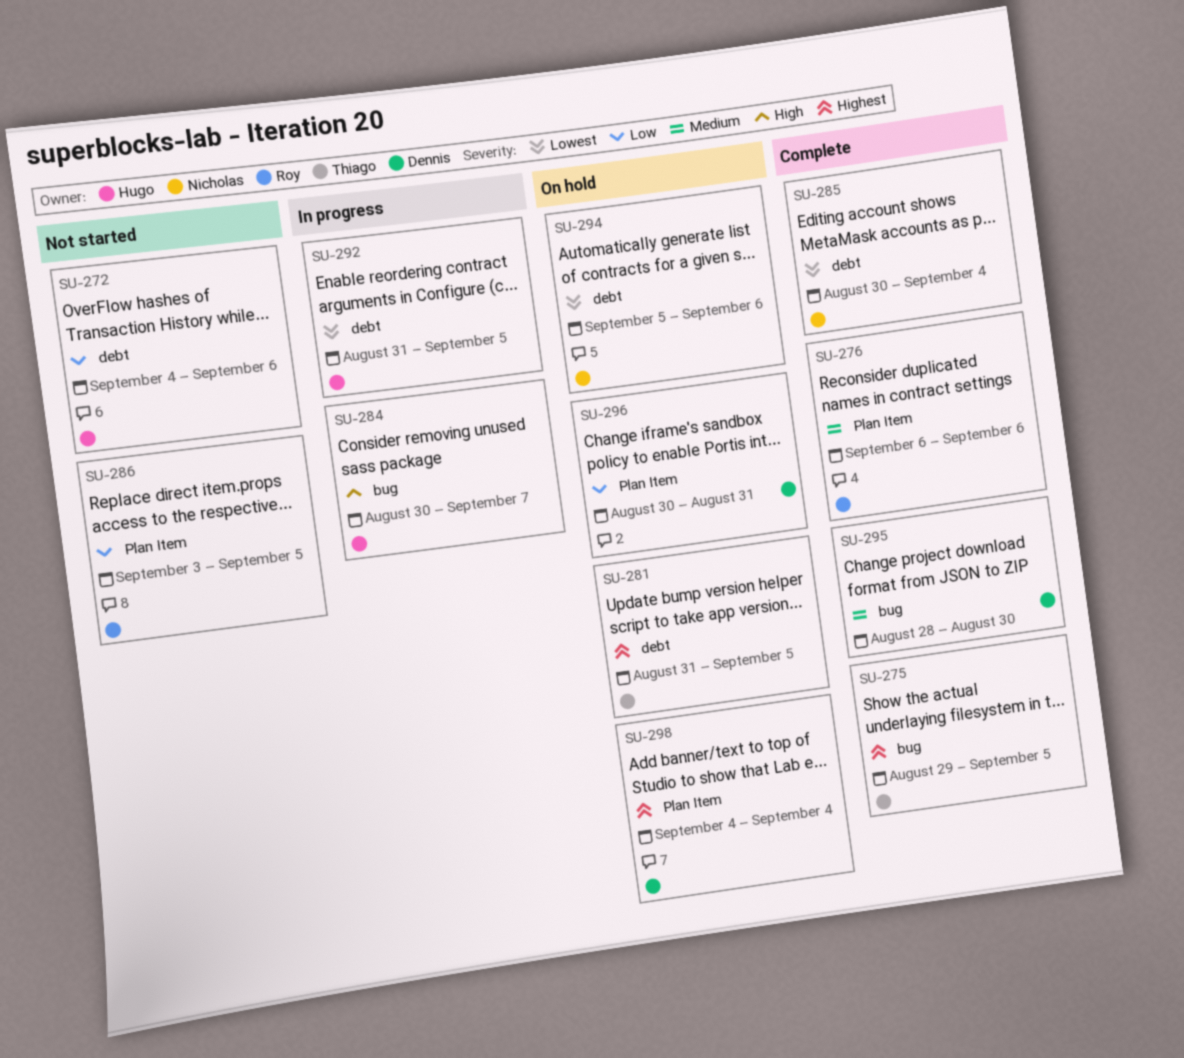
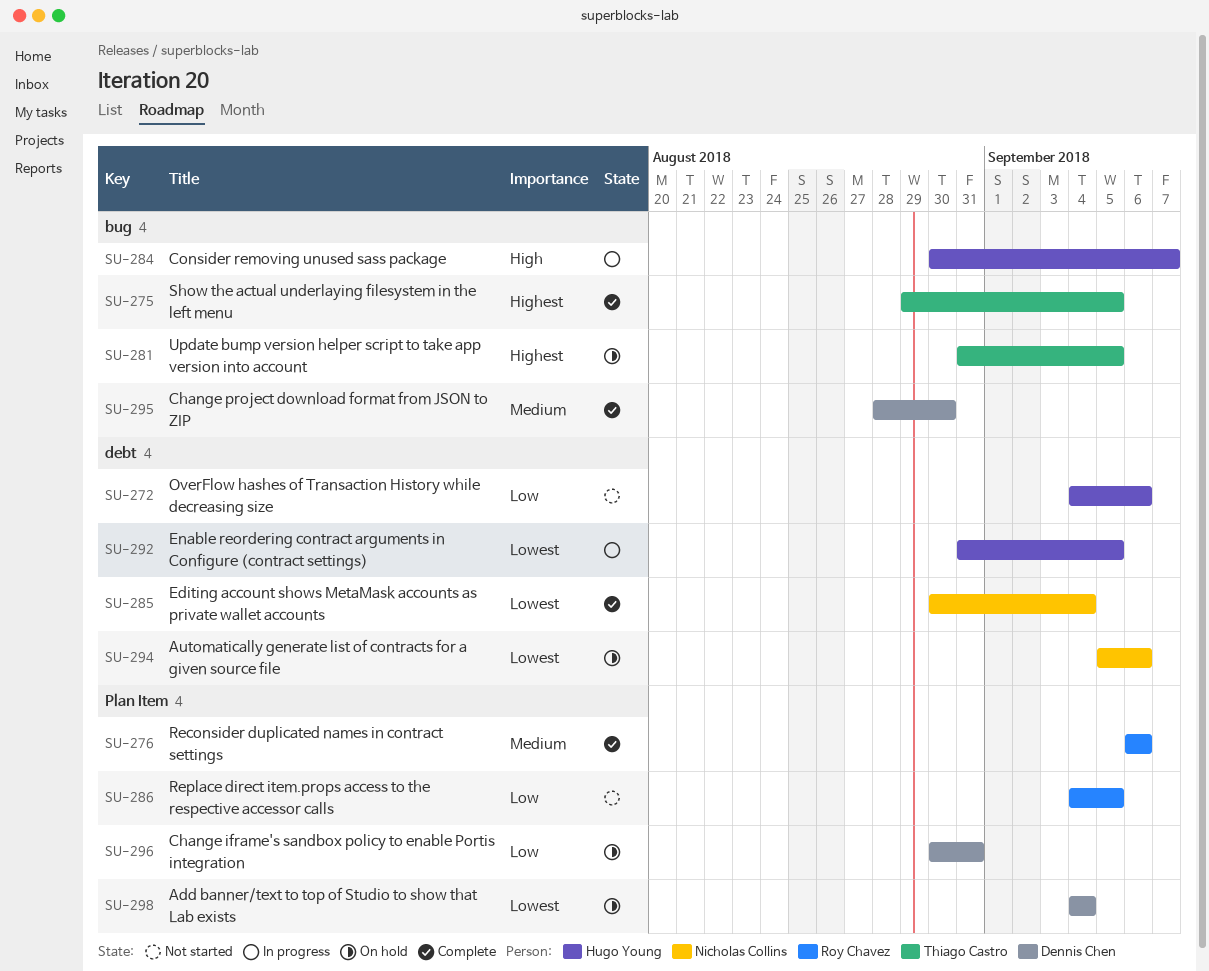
SU-281, label: debt -> bug
SU-286, start: Sep 3 -> Sep 4
SU-298, priority: Highest -> Lowest

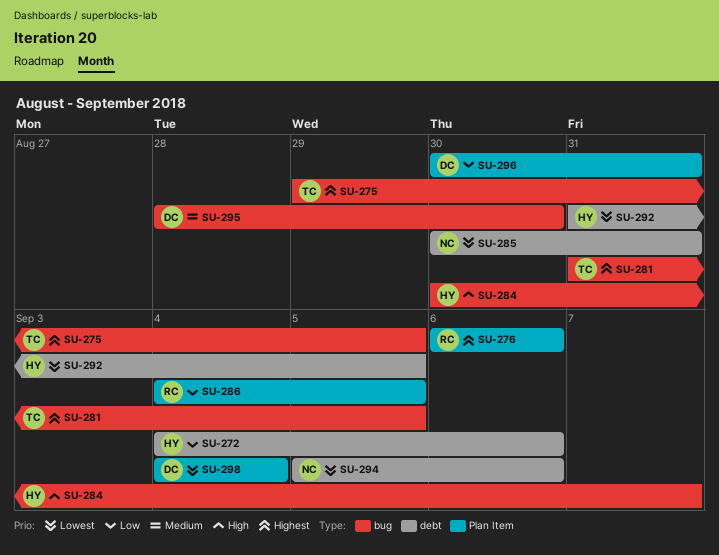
SU-276, priority: Medium -> Highest
SU-285, due: Sep 4 -> Aug 31

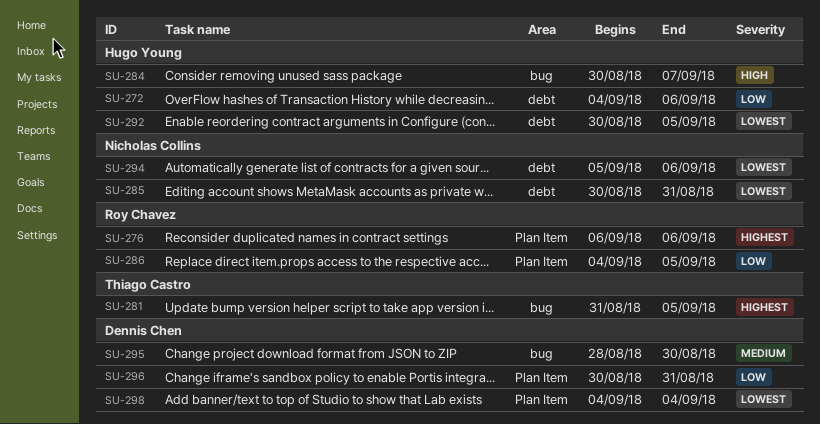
SU-275: present -> none
SU-292, start: Aug 31 -> Aug 30

